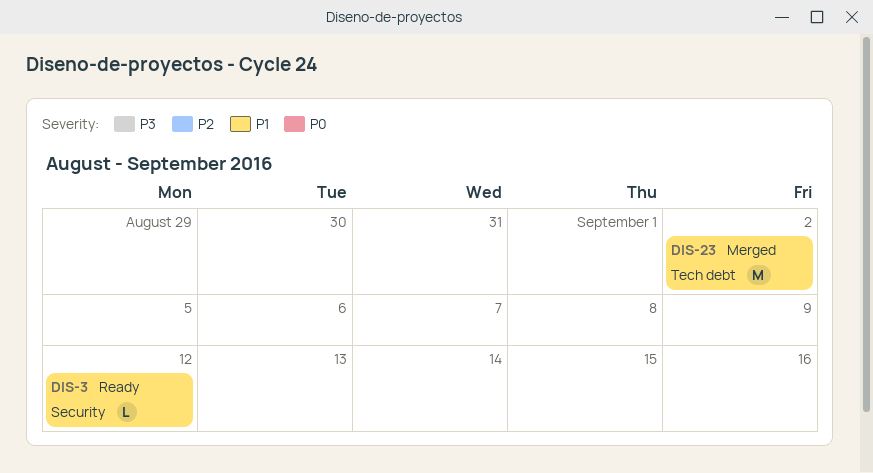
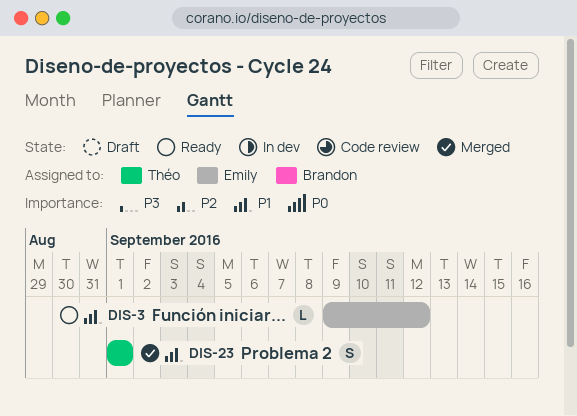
DIS-23, estimate: M -> S
DIS-23, due: Sep 2 -> Sep 1

